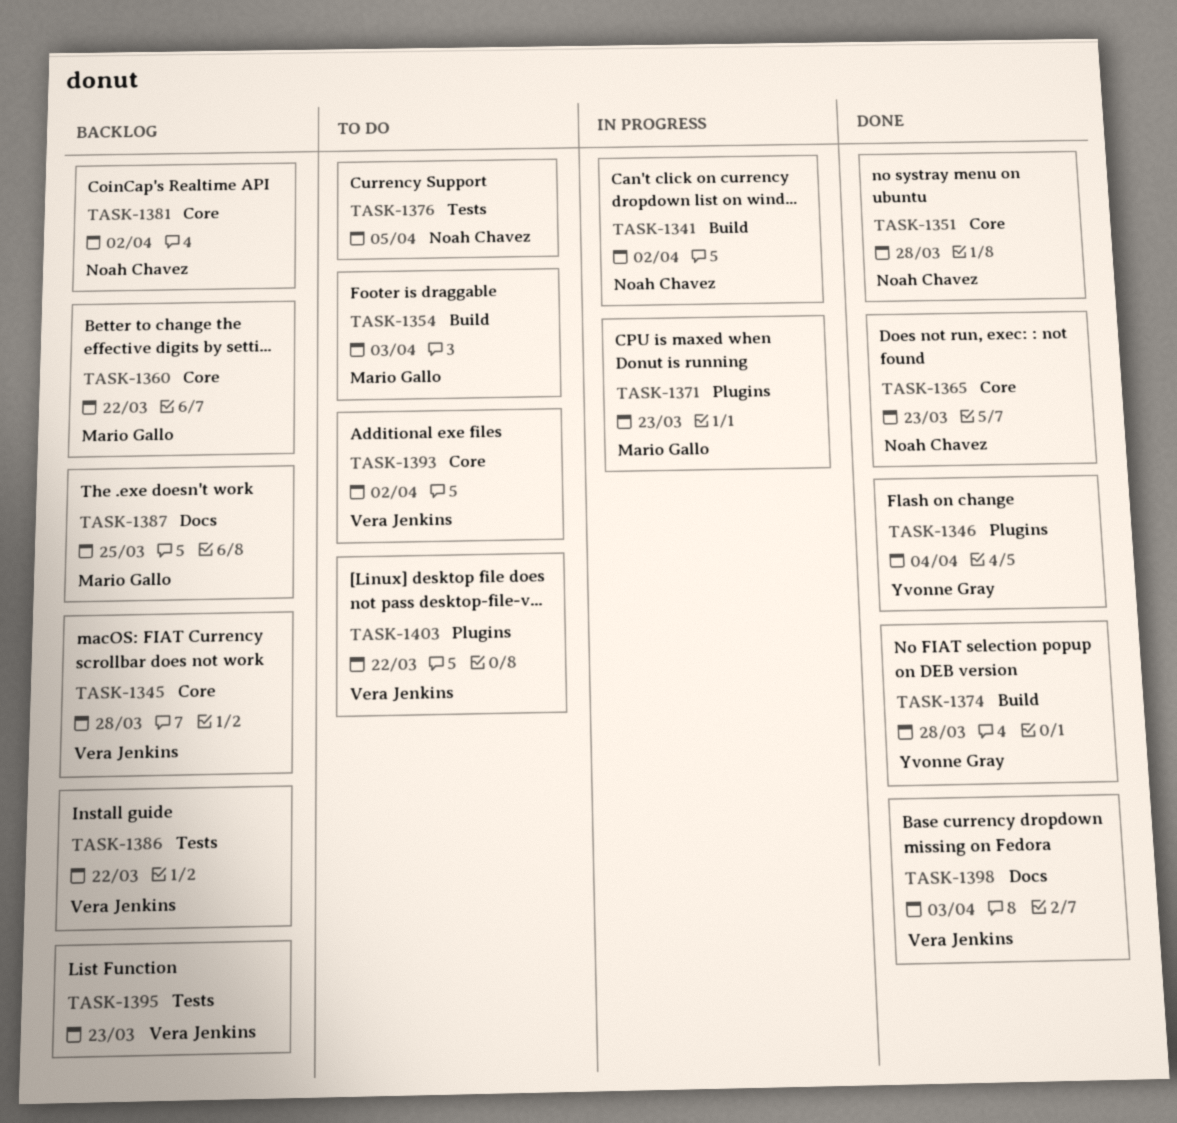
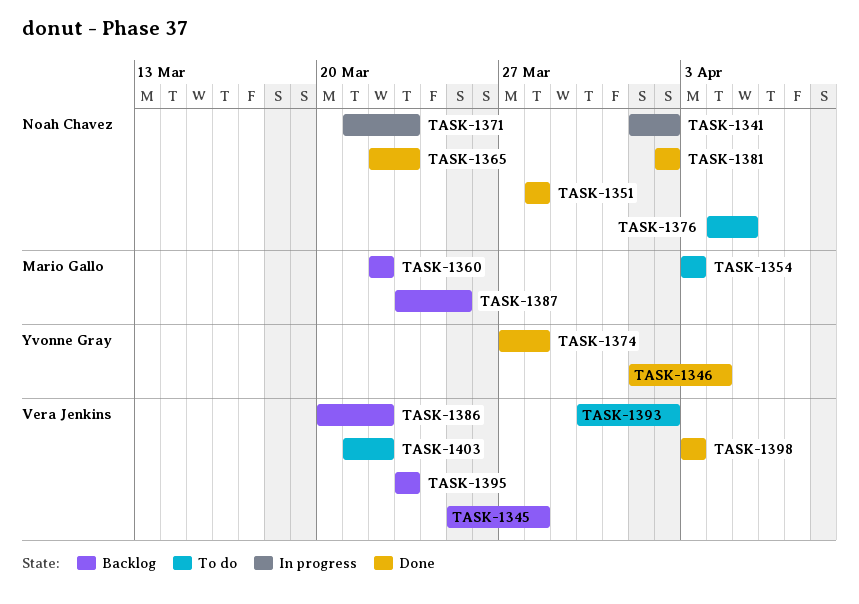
TASK-1371, owner: Mario Gallo -> Noah Chavez
TASK-1381, status: Backlog -> Done

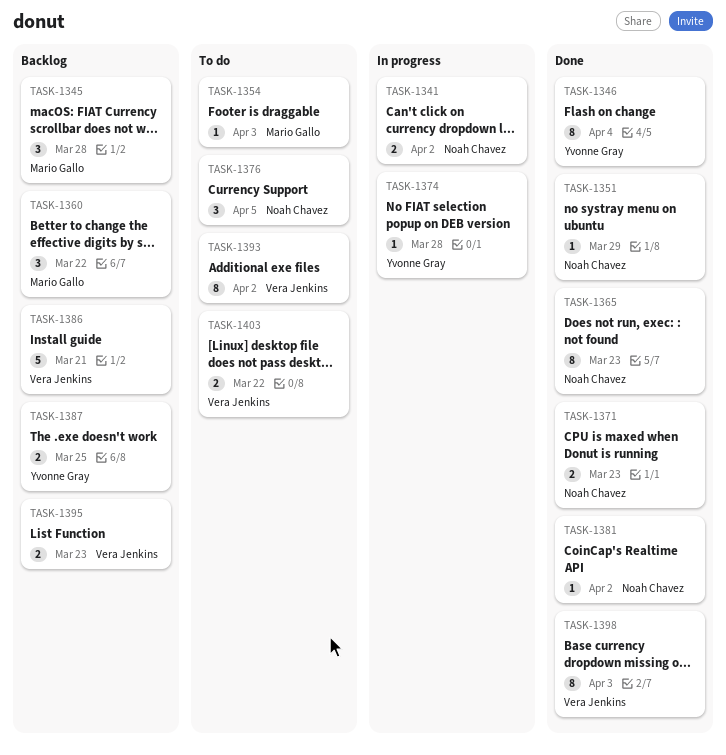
TASK-1345, owner: Vera Jenkins -> Mario Gallo
TASK-1351, due: Mar 28 -> Mar 29
TASK-1371, status: In progress -> Done
TASK-1374, status: Done -> In progress
TASK-1386, due: Mar 22 -> Mar 21
TASK-1387, owner: Mario Gallo -> Yvonne Gray

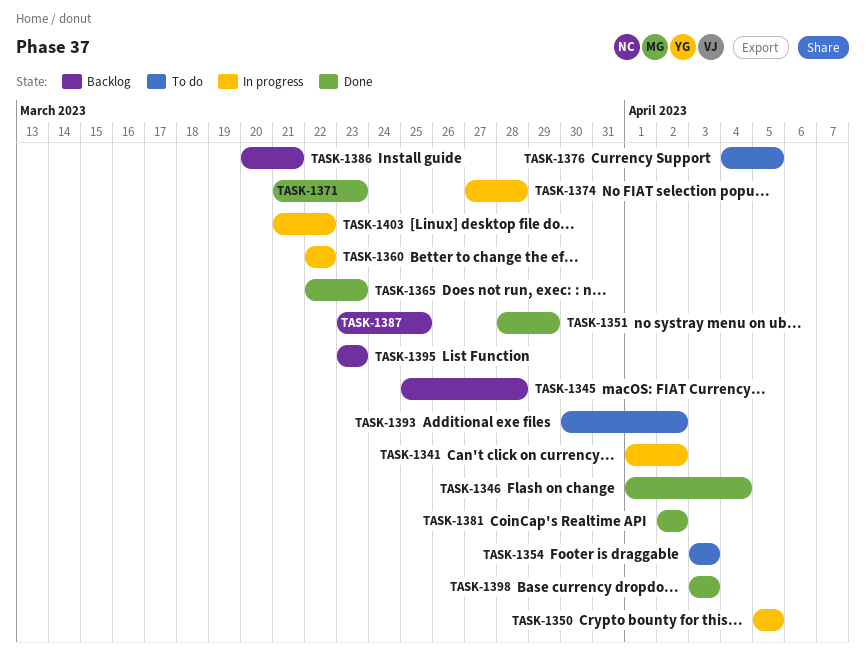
TASK-1350: none -> present
TASK-1360, status: Backlog -> In progress
TASK-1403, status: To do -> In progress

